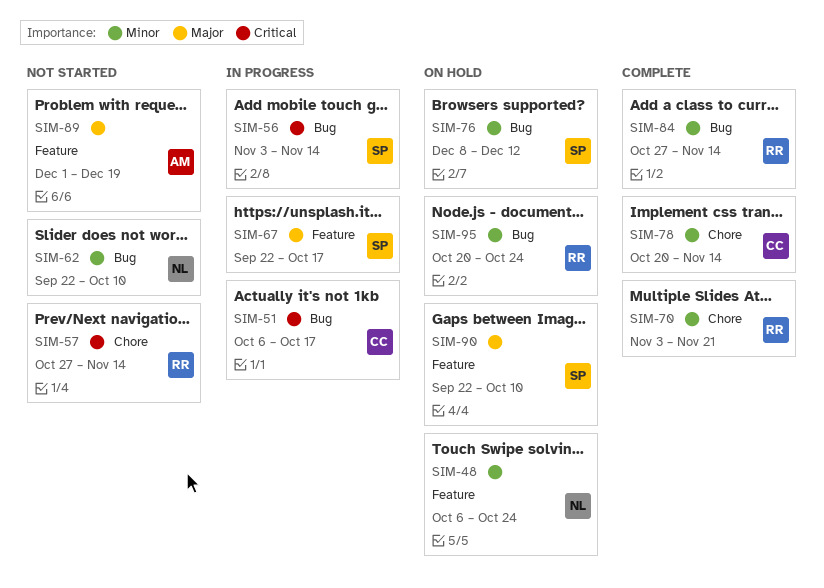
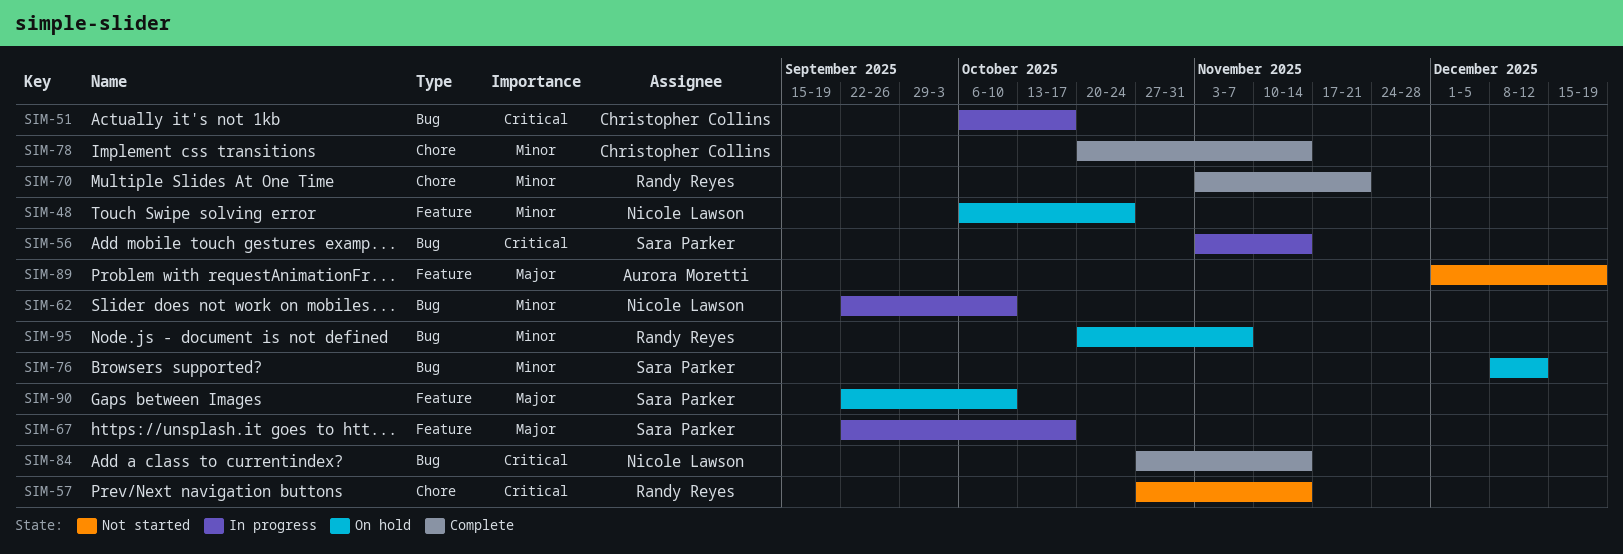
SIM-62, status: Not started -> In progress
SIM-84, owner: Randy Reyes -> Nicole Lawson
SIM-84, priority: Minor -> Critical
SIM-95, due: Oct 24 -> Nov 7

